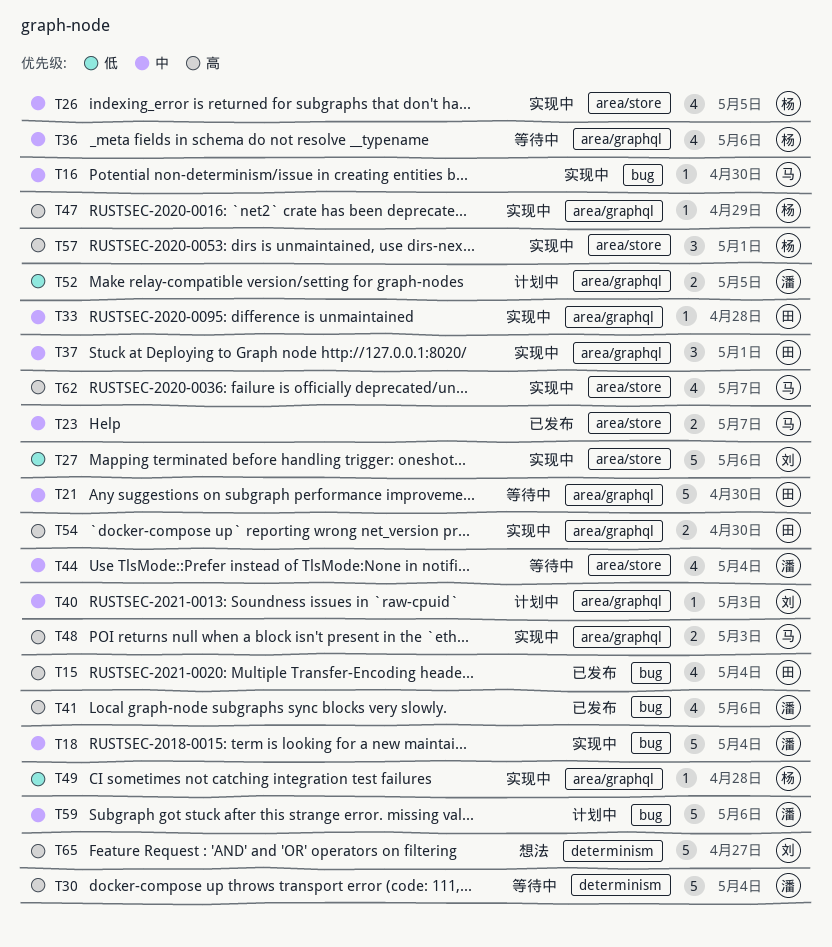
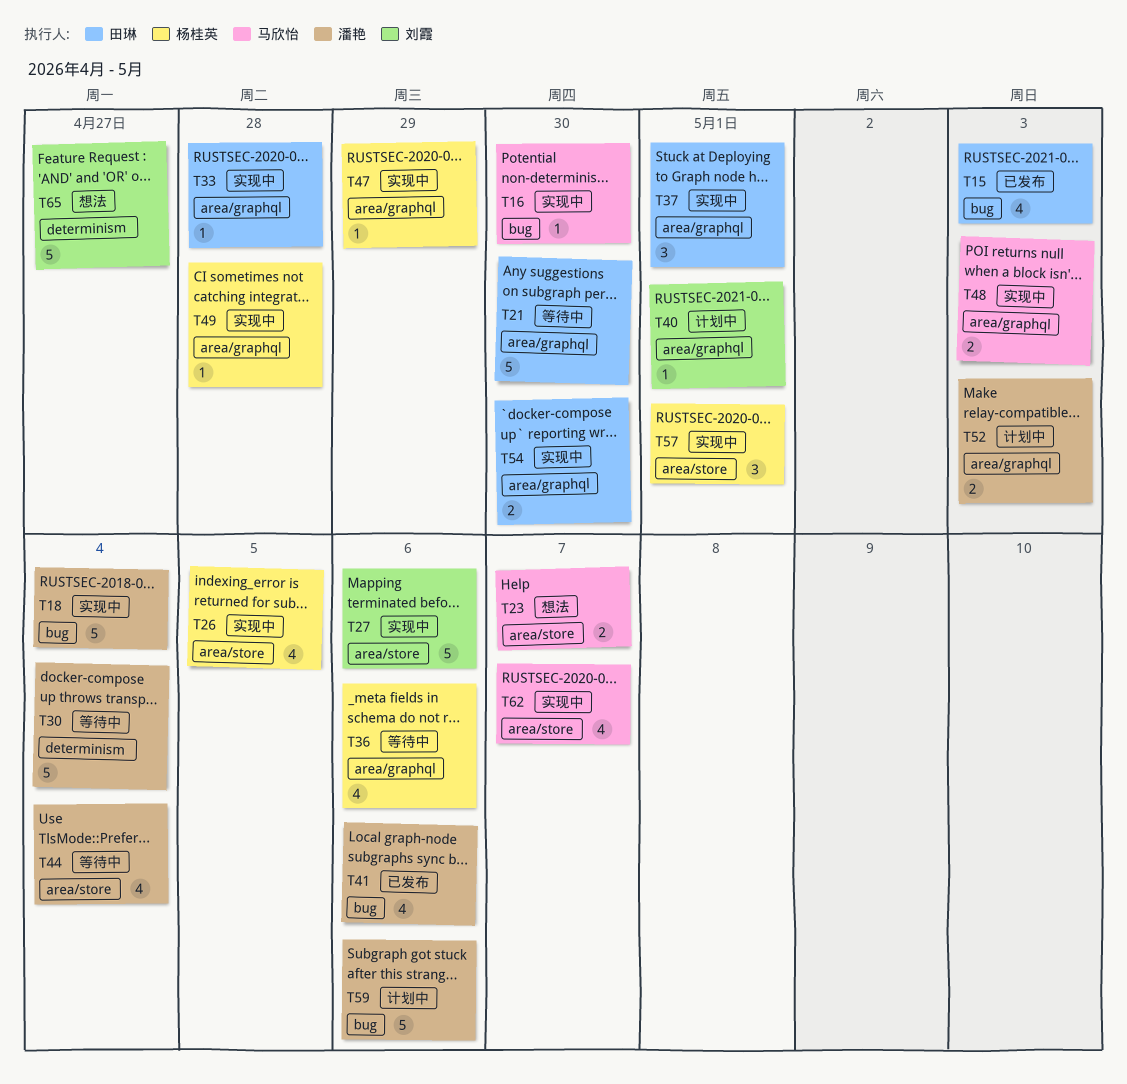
T15, due: May 4 -> May 3
T23, status: 已发布 -> 想法
T40, due: May 3 -> May 1
T52, due: May 5 -> May 3

